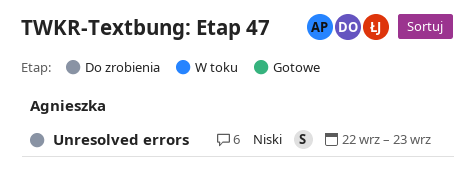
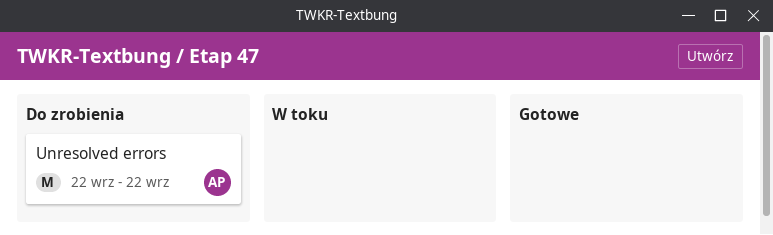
Unresolved errors, estimate: S -> M
Unresolved errors, due: Sep 23 -> Sep 22

